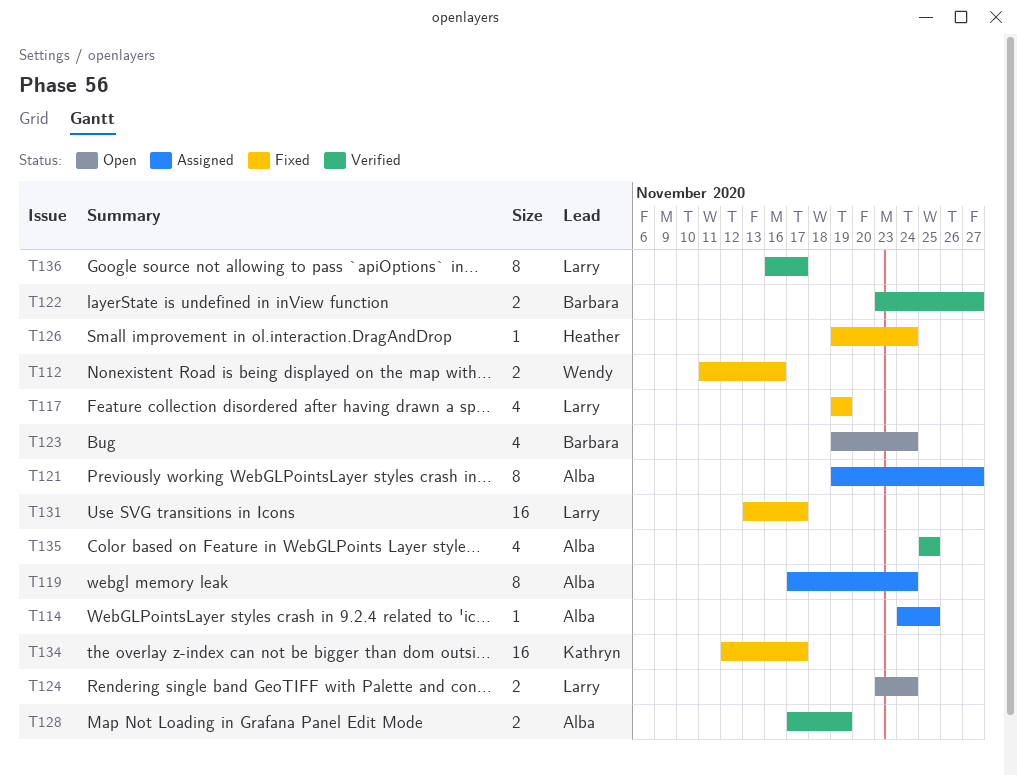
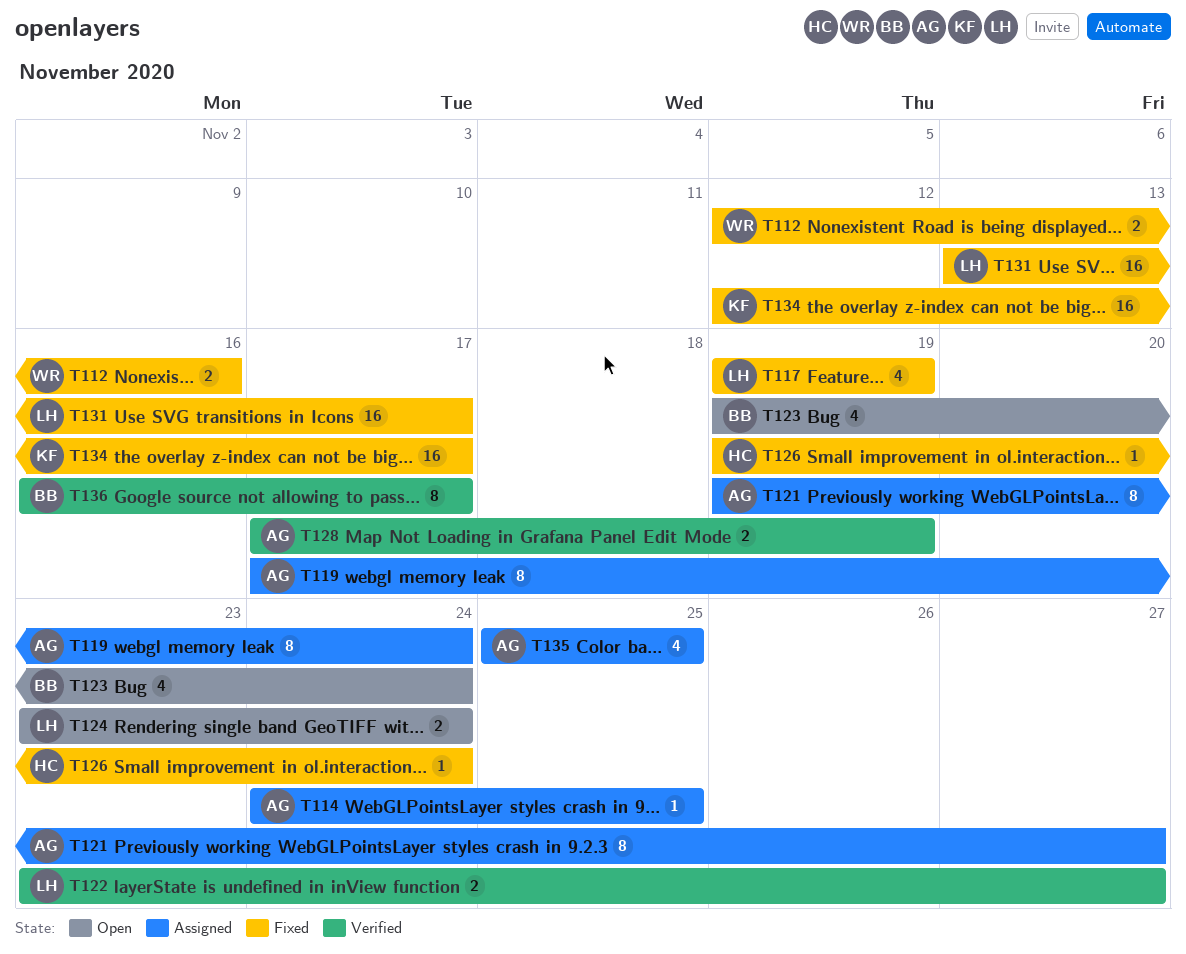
T112, start: Nov 11 -> Nov 12
T122, owner: Barbara -> Larry
T135, status: Verified -> Assigned
T136, owner: Larry -> Barbara

